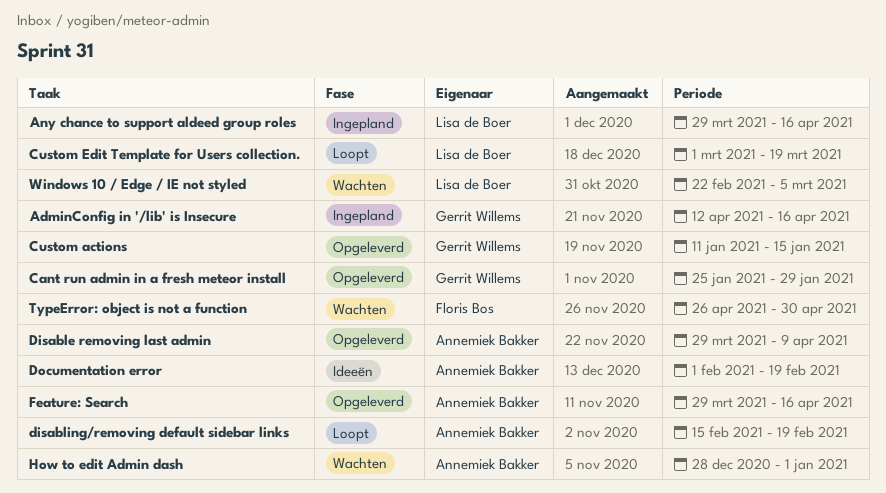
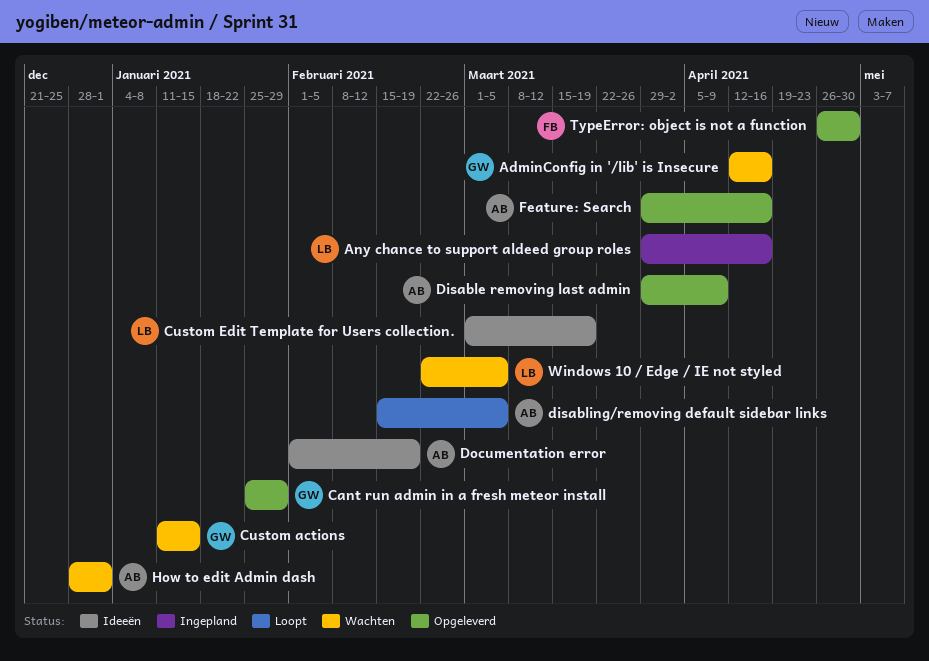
AdminConfig in '/lib' is Insecure, status: Ingepland -> Wachten
Custom actions, status: Opgeleverd -> Wachten
Custom Edit Template for Users collection., status: Loopt -> Ideeën
disabling/removing default sidebar links, due: Feb 19 -> Mar 5
TypeError: object is not a function, status: Wachten -> Opgeleverd

